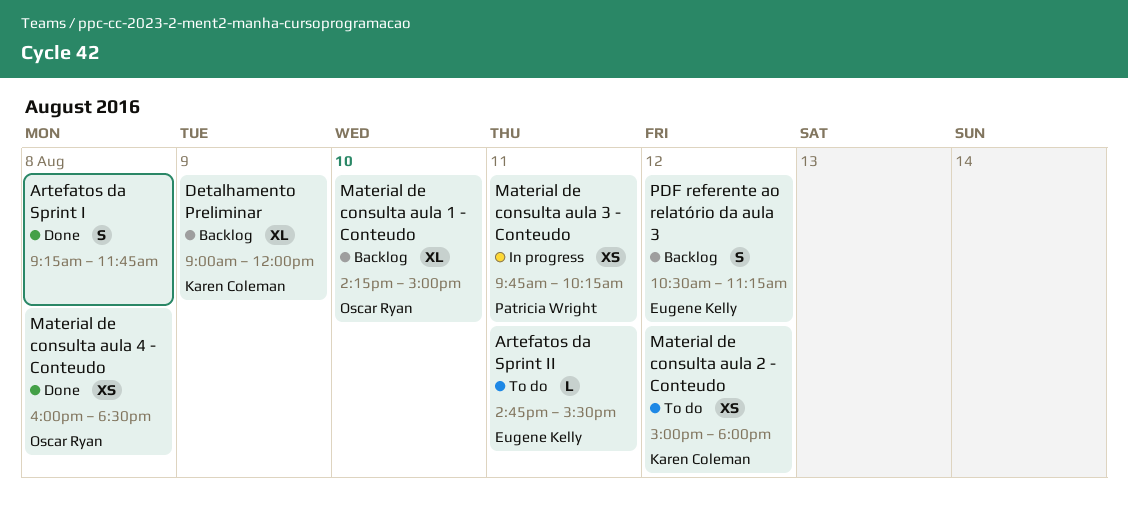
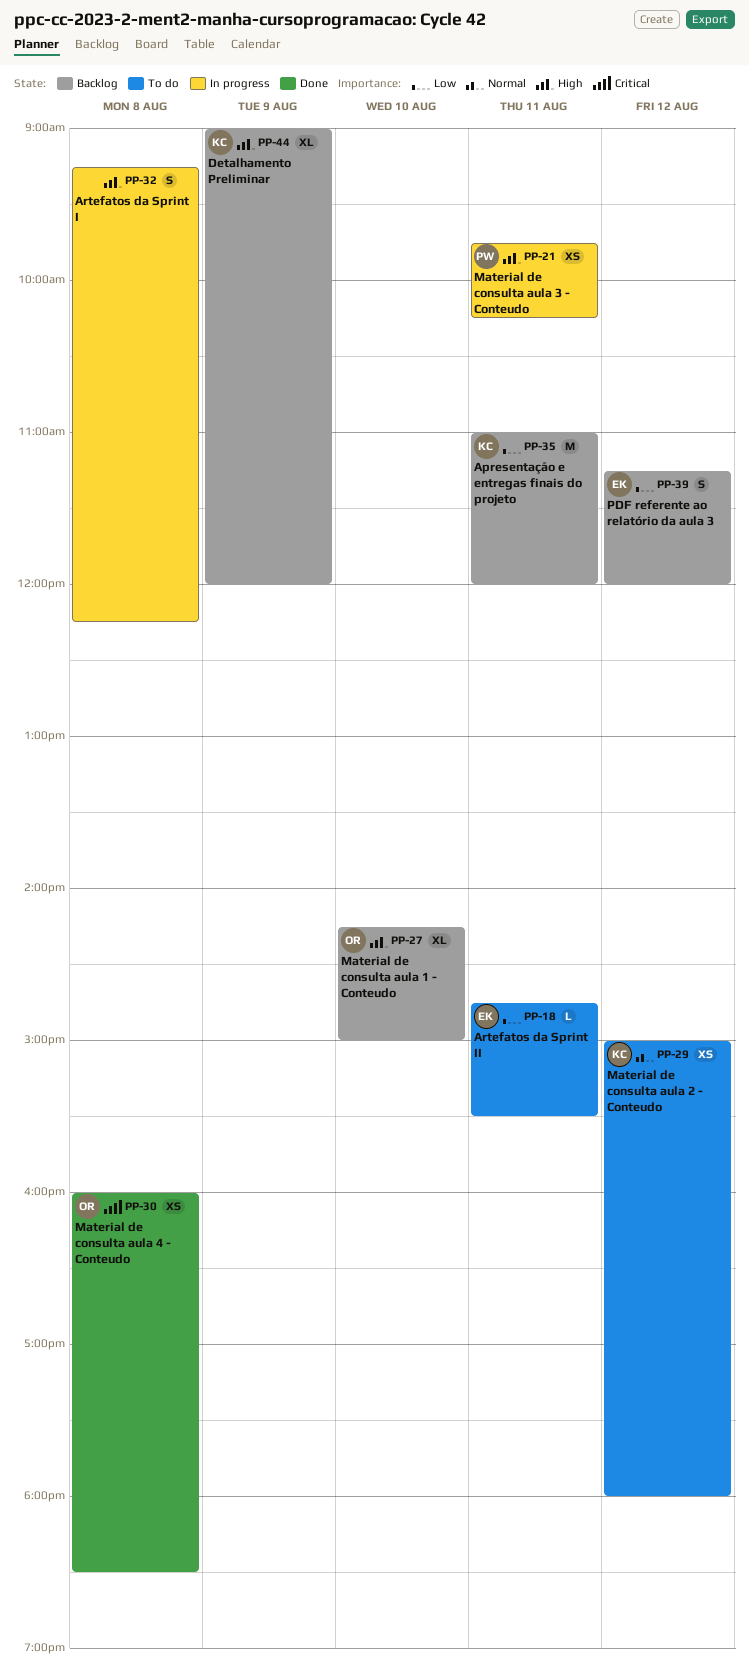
Apresentação e entregas finais do projeto: none -> present
Artefatos da Sprint I, status: Done -> In progress
Artefatos da Sprint I, ends: 11:45 -> 12:15
PDF referente ao relatório da aula 3, begins: 10:30 -> 11:15
PDF referente ao relatório da aula 3, ends: 11:15 -> 12:00

